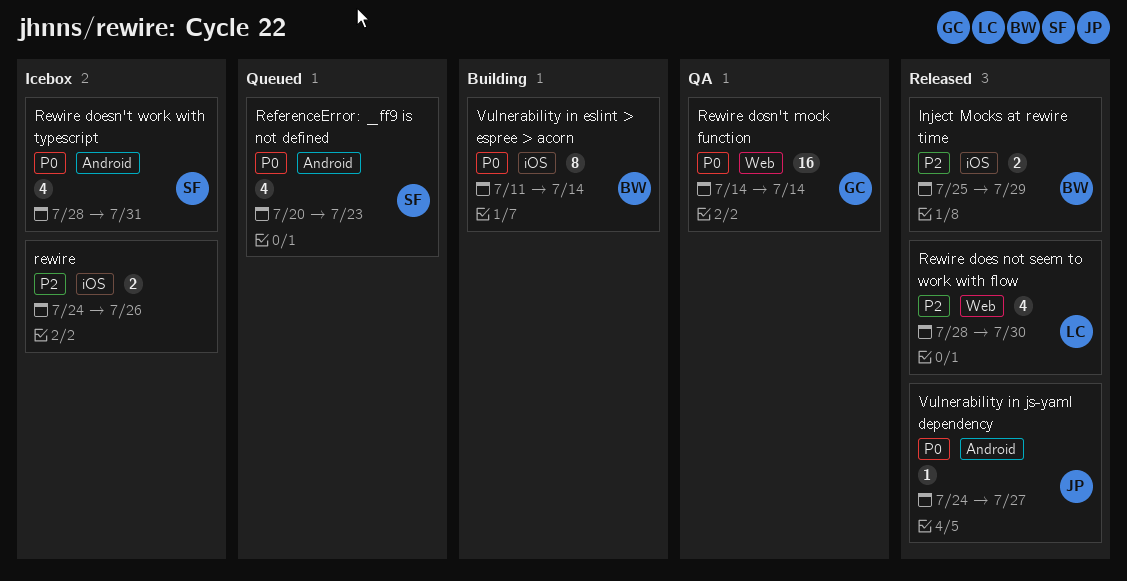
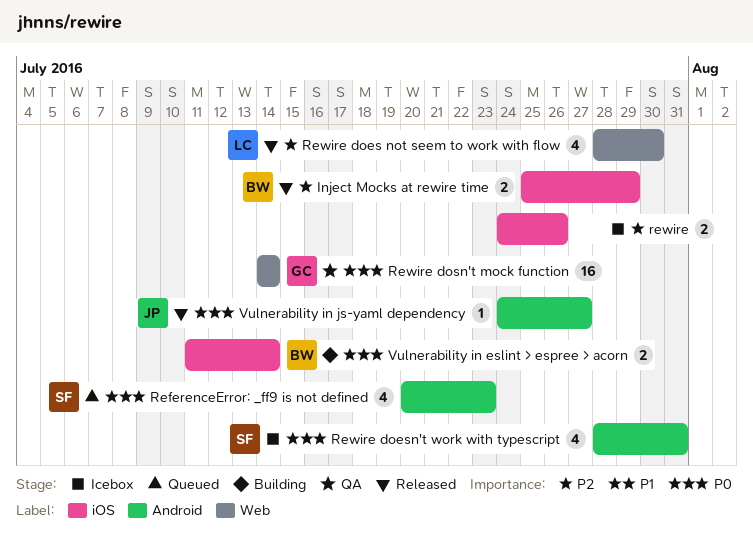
Vulnerability in eslint > espree > acorn, estimate: 8 -> 2

